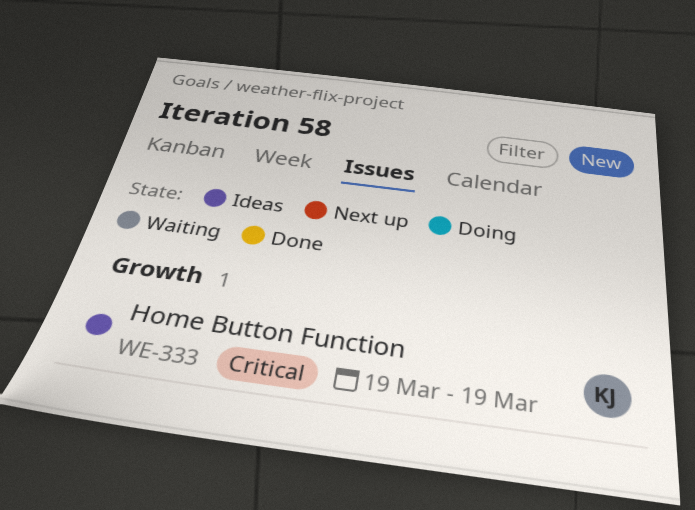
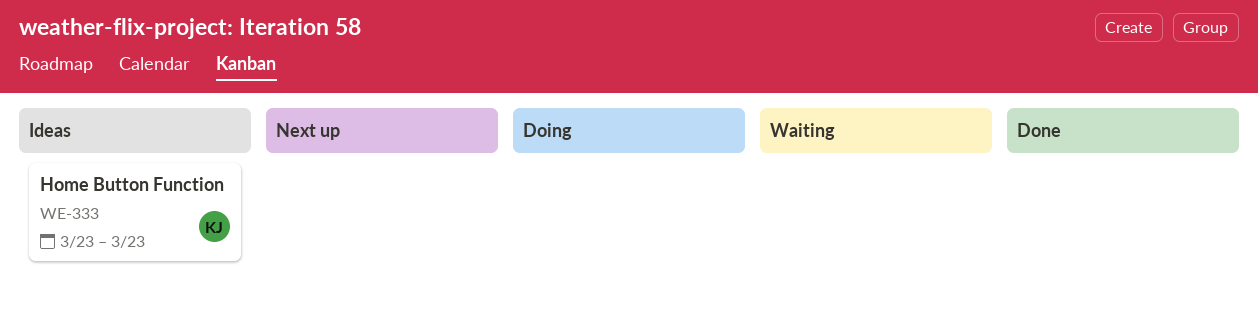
WE-333, start: Mar 19 -> Mar 23
WE-333, due: Mar 19 -> Mar 23

